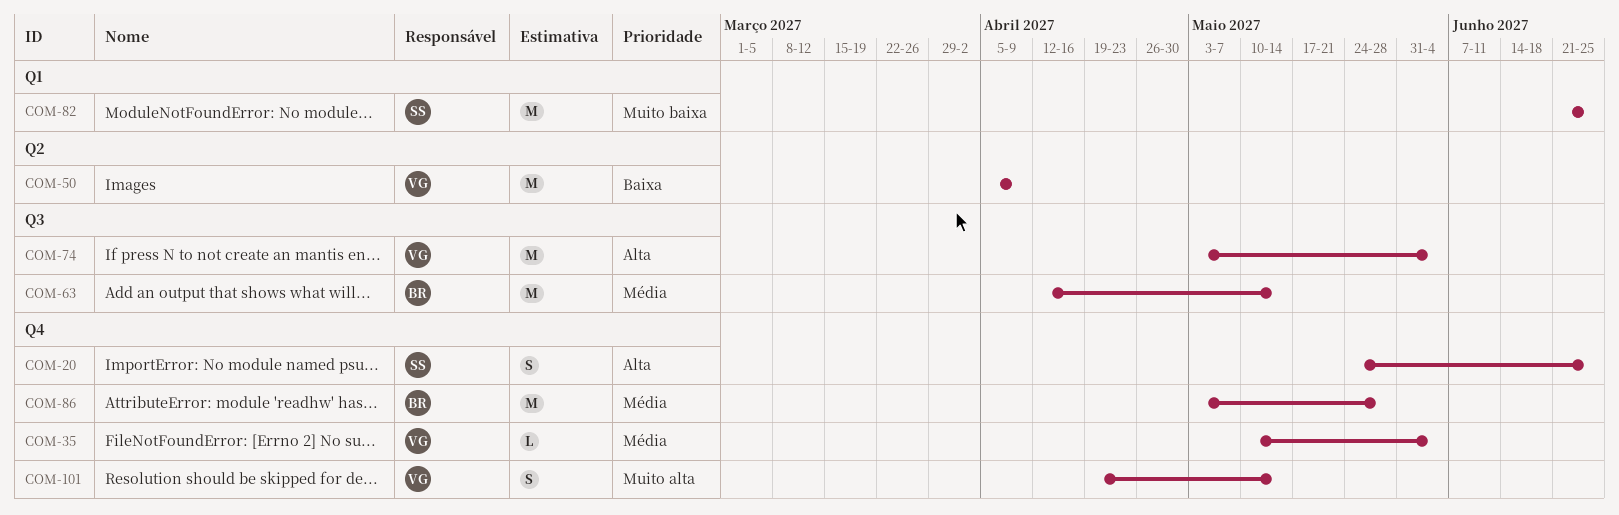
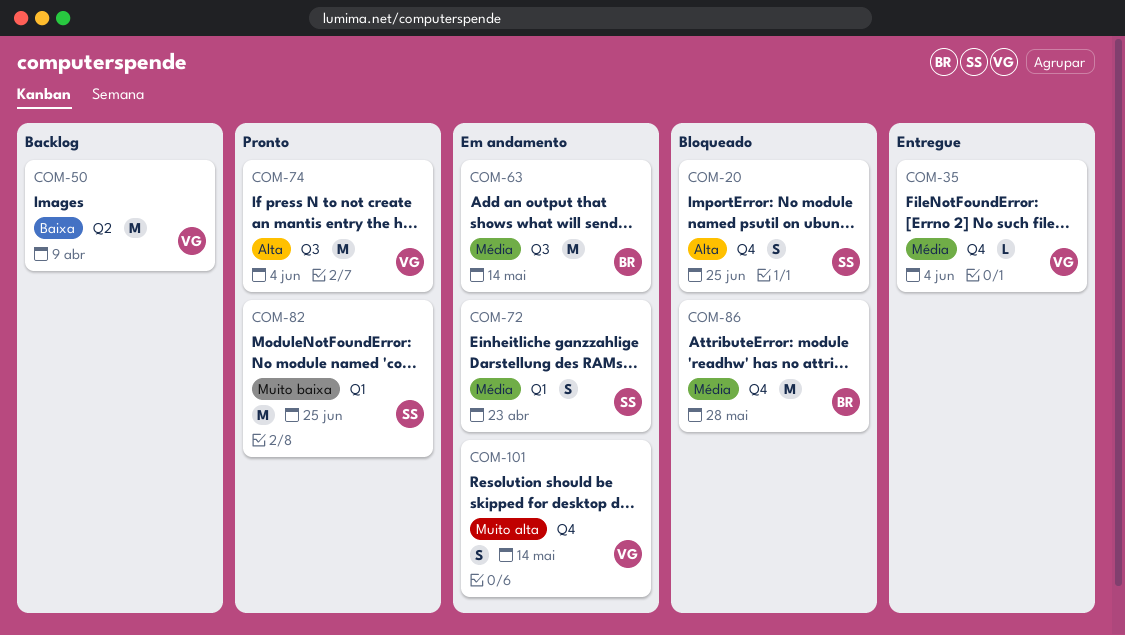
COM-72: none -> present

